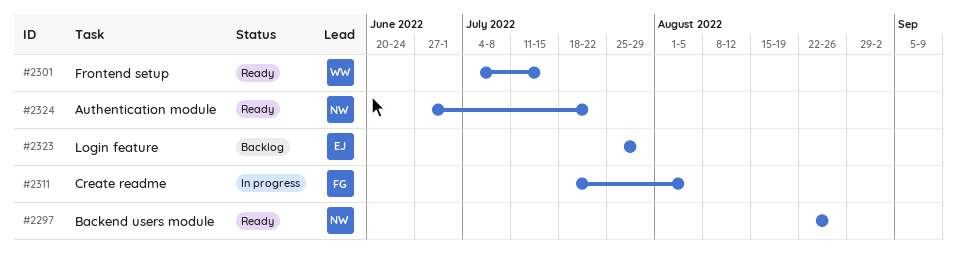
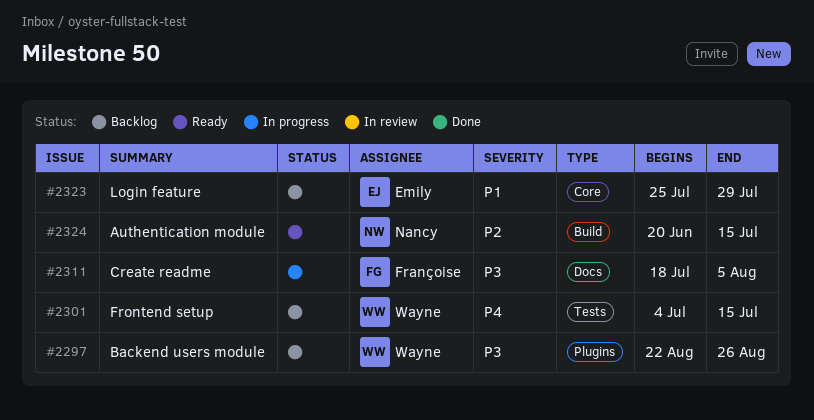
#2297, status: Ready -> Backlog
#2297, owner: Nancy -> Wayne
#2301, status: Ready -> Backlog
#2324, start: Jun 27 -> Jun 20
#2324, due: Jul 22 -> Jul 15

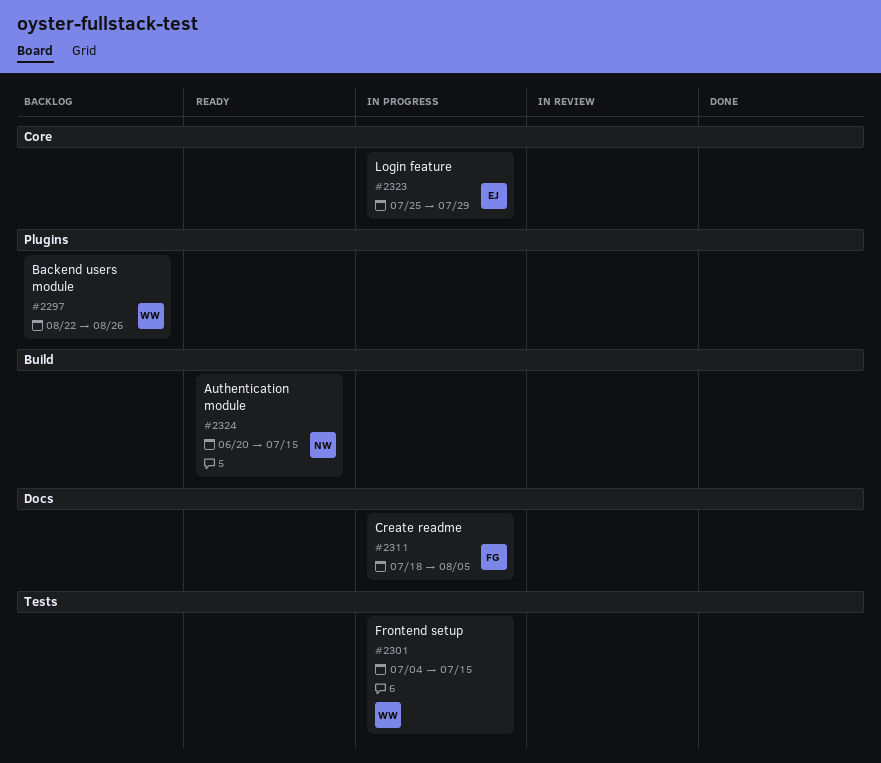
#2301, status: Backlog -> In progress
#2323, status: Backlog -> In progress

